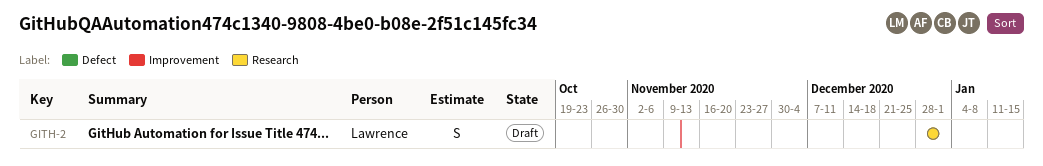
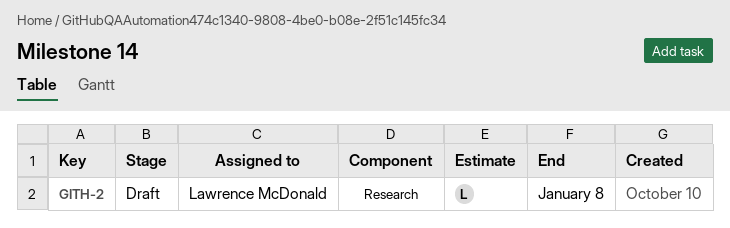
GITH-2, estimate: S -> L
GITH-2, due: Jan 1 -> Jan 8

